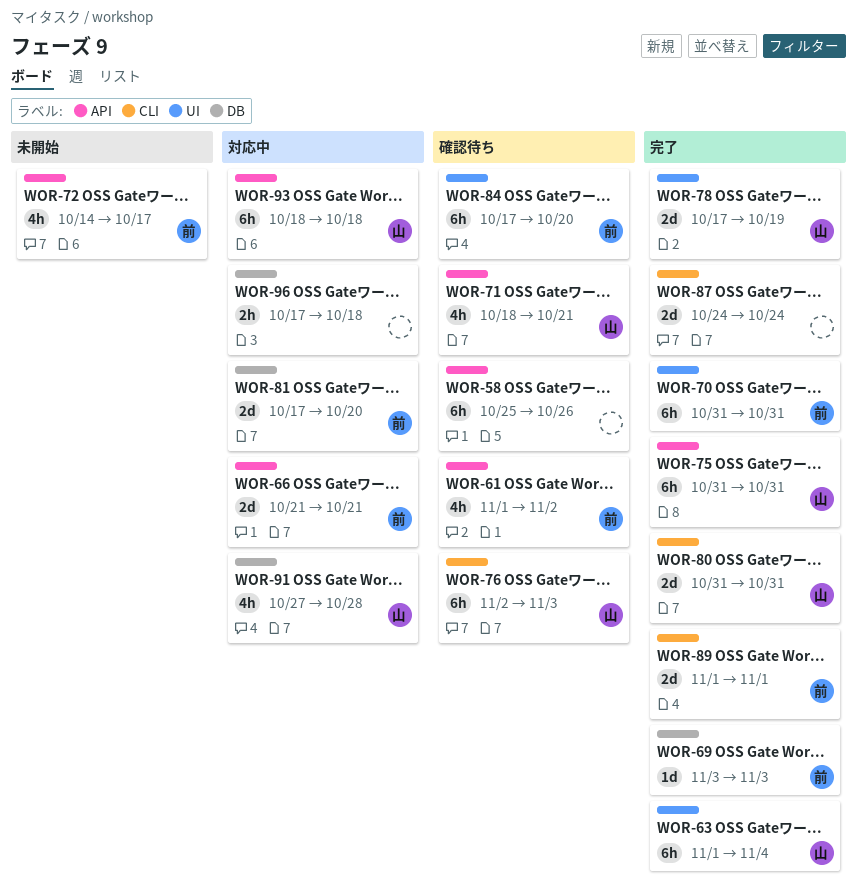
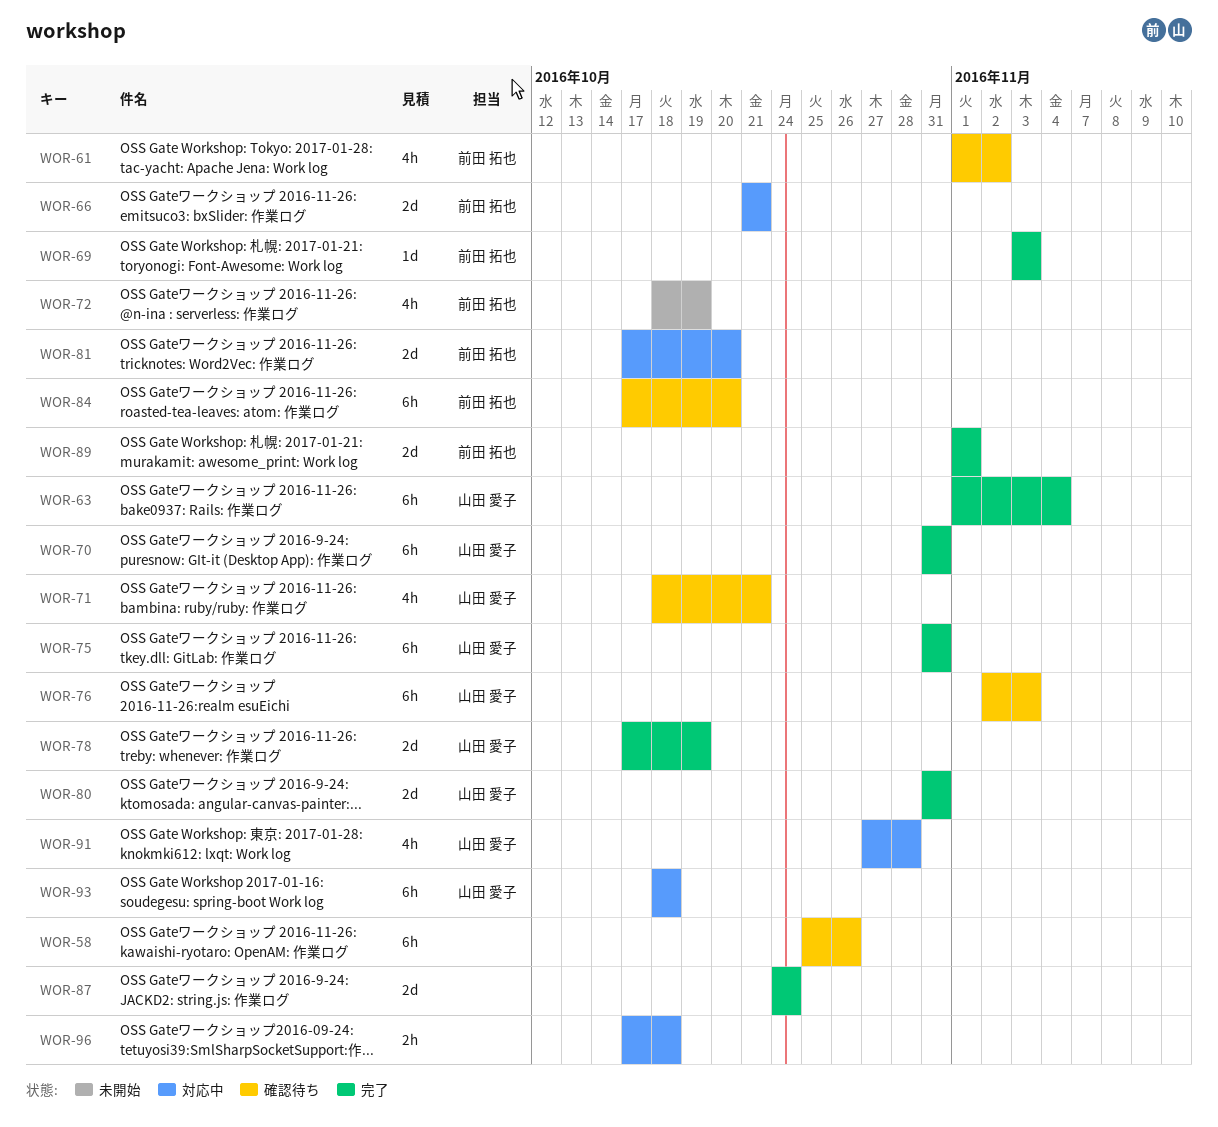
WOR-70, owner: 前田 拓也 -> 山田 愛子
WOR-72, start: Oct 14 -> Oct 18
WOR-72, due: Oct 17 -> Oct 19

